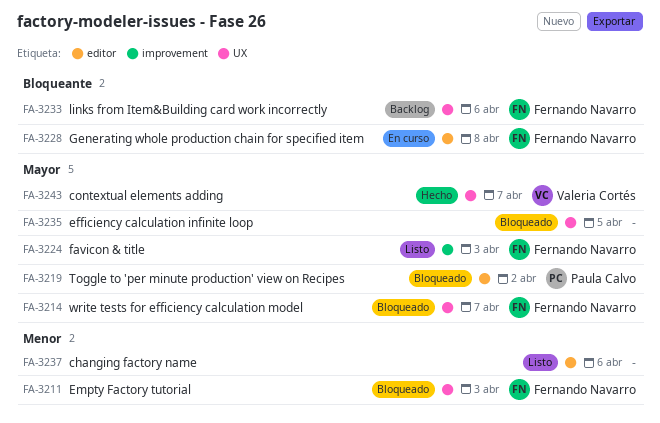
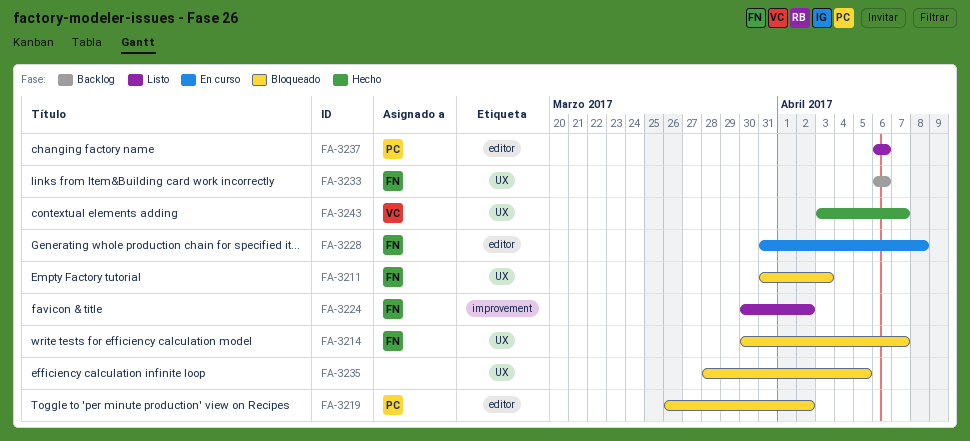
FA-3224, due: Apr 3 -> Apr 2
FA-3237, owner: none -> Paula Calvo

